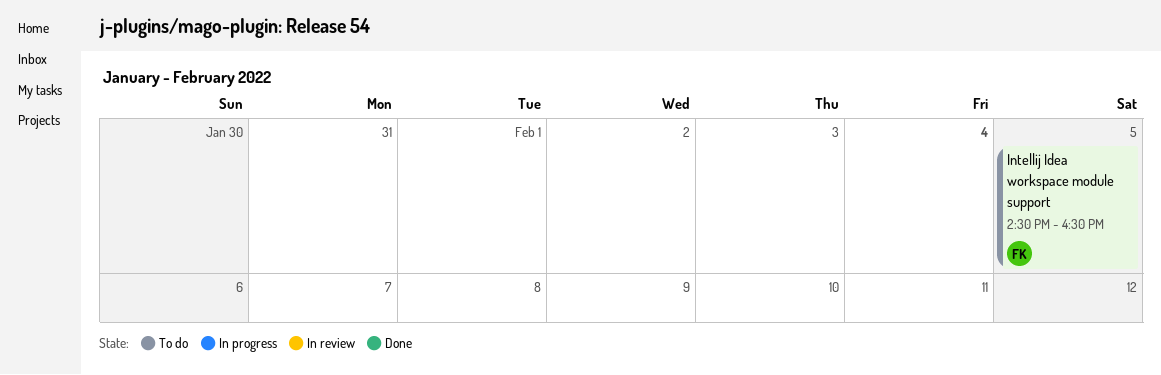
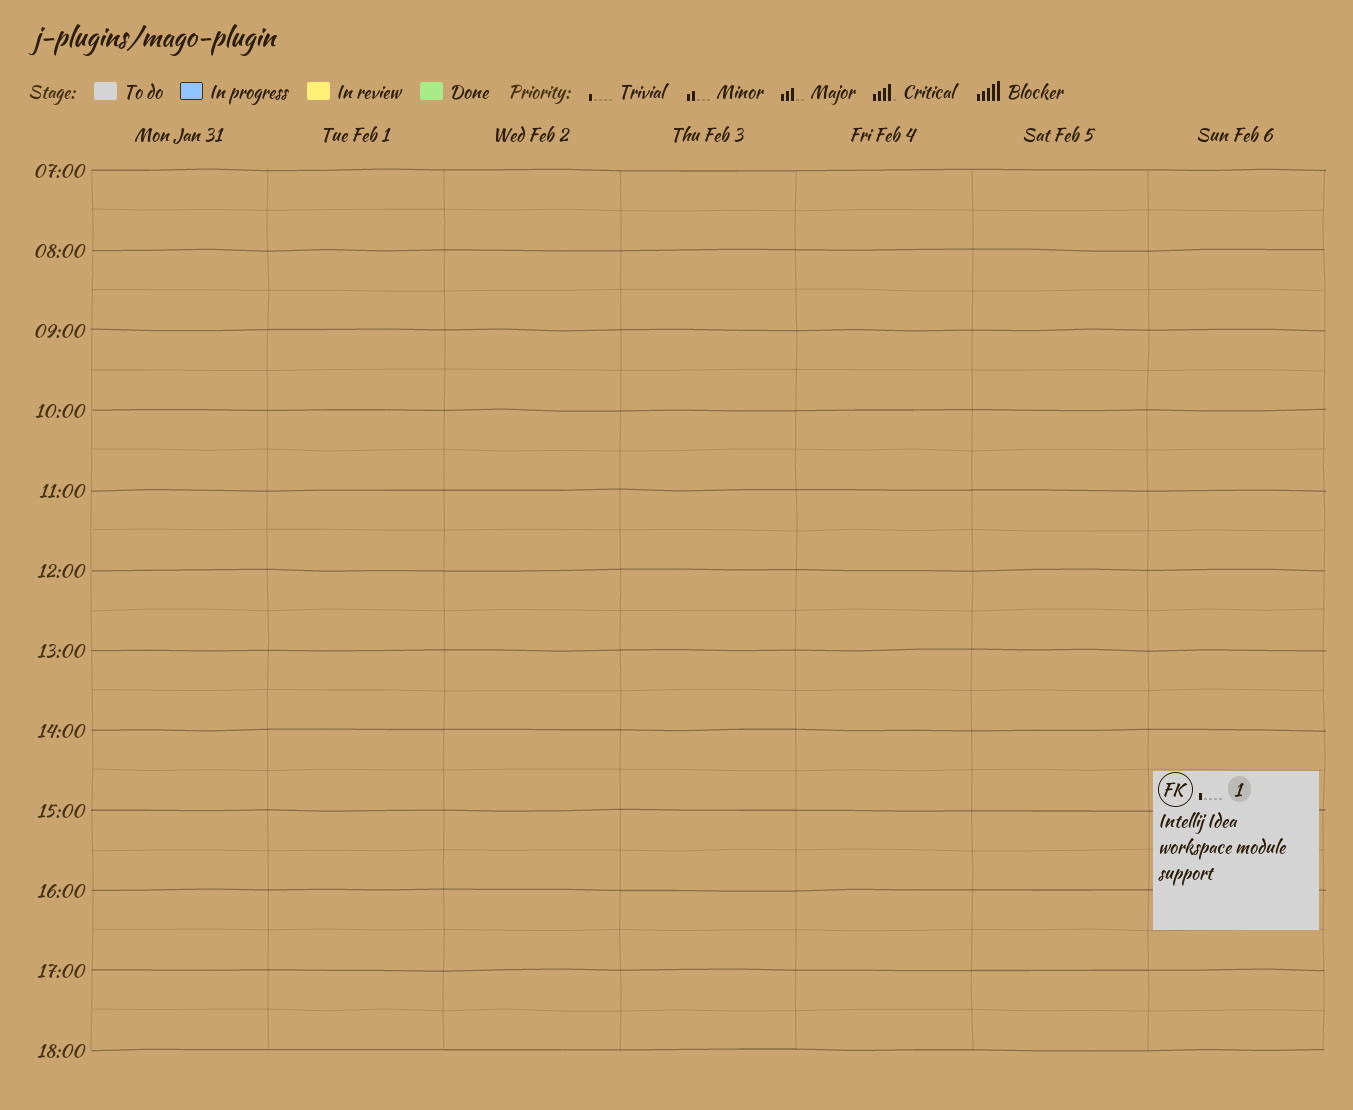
Intellij Idea workspace module support, day: Feb 5 -> Feb 6

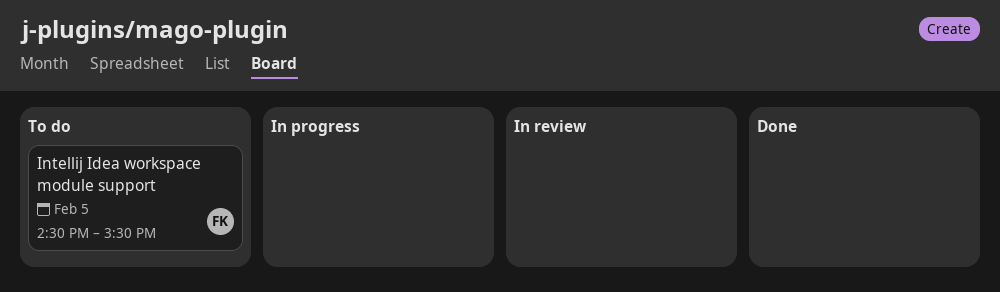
Intellij Idea workspace module support, day: Feb 6 -> Feb 5
Intellij Idea workspace module support, ends: 16:30 -> 15:30

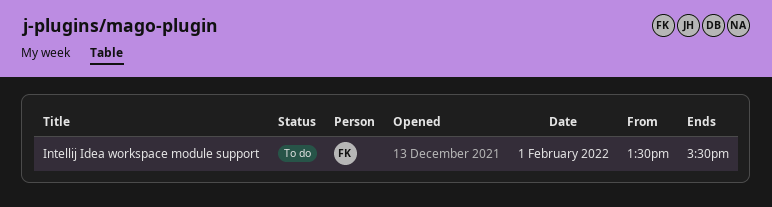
Intellij Idea workspace module support, day: Feb 5 -> Feb 1
Intellij Idea workspace module support, begins: 14:30 -> 13:30

